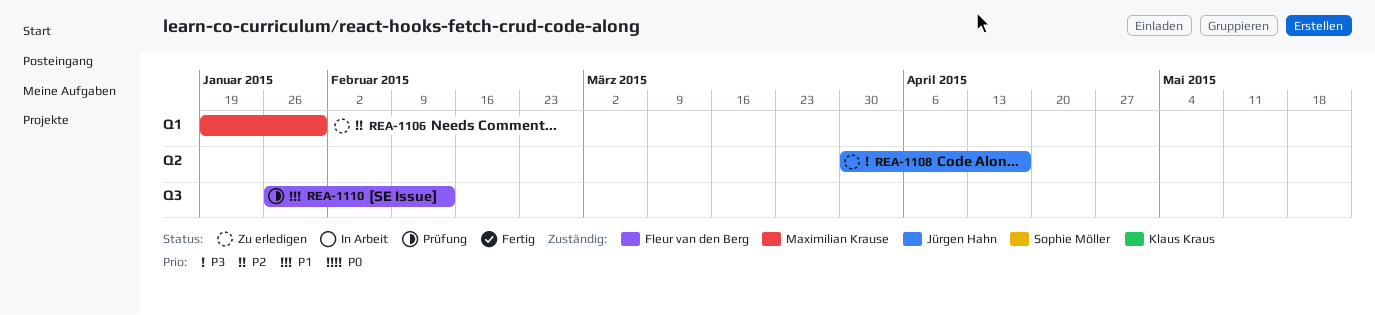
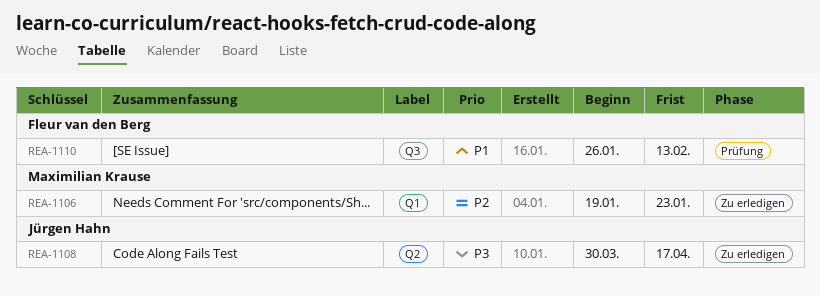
REA-1106, due: Jan 30 -> Jan 23

